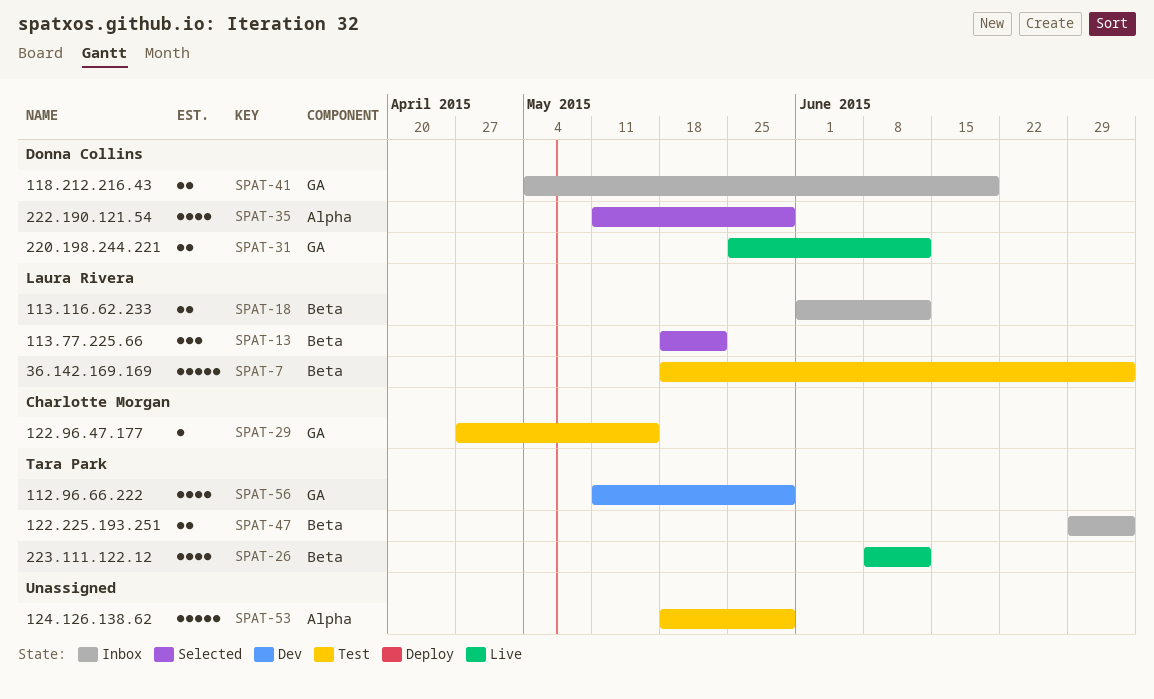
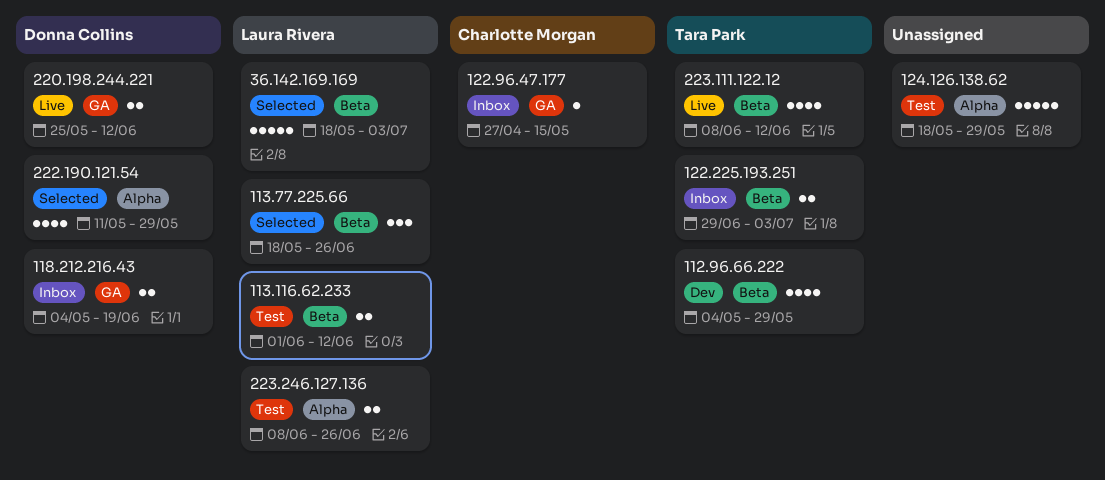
112.96.66.222, label: GA -> Beta
112.96.66.222, start: May 11 -> May 4
113.116.62.233, status: Inbox -> Test
113.77.225.66, due: May 22 -> Jun 26
122.96.47.177, status: Test -> Inbox
223.246.127.136: none -> present
36.142.169.169, status: Test -> Selected

